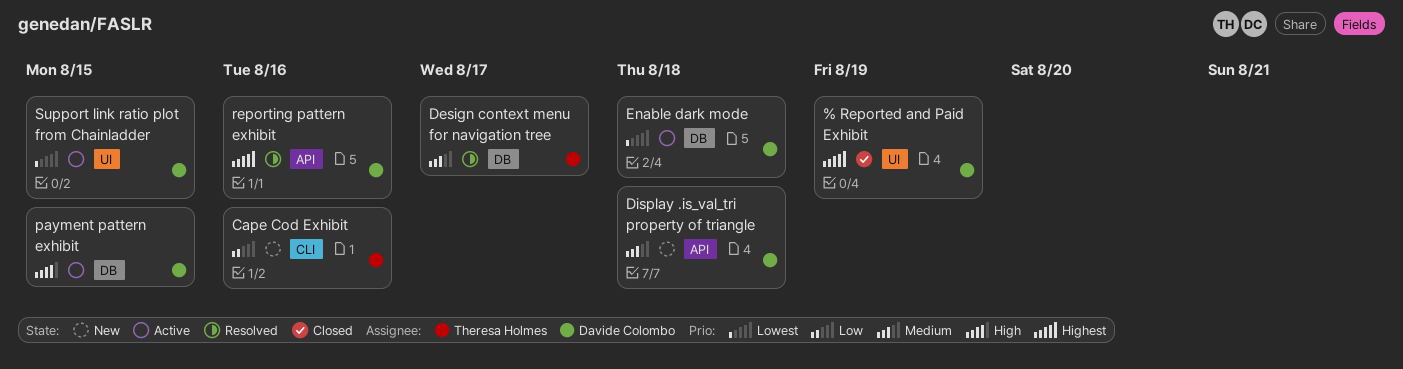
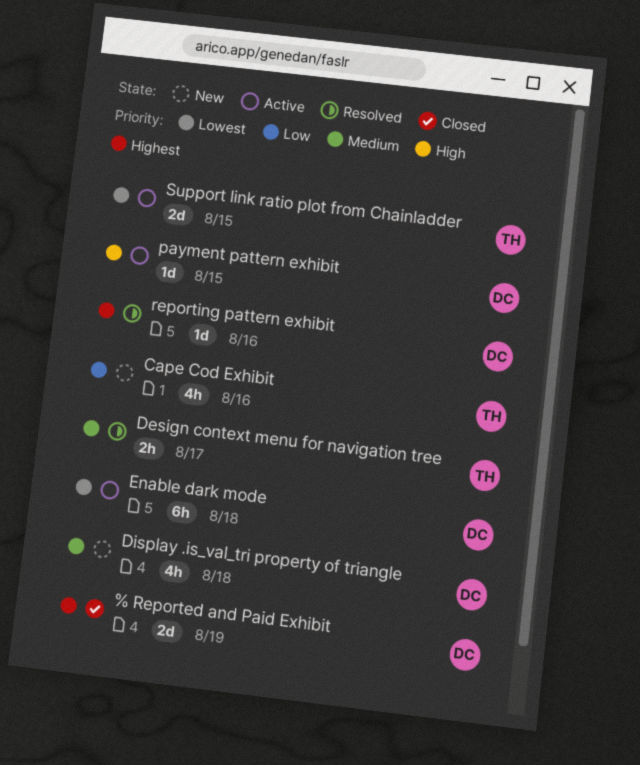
Support link ratio plot from Chainladder, owner: Davide Colombo -> Theresa Holmes

